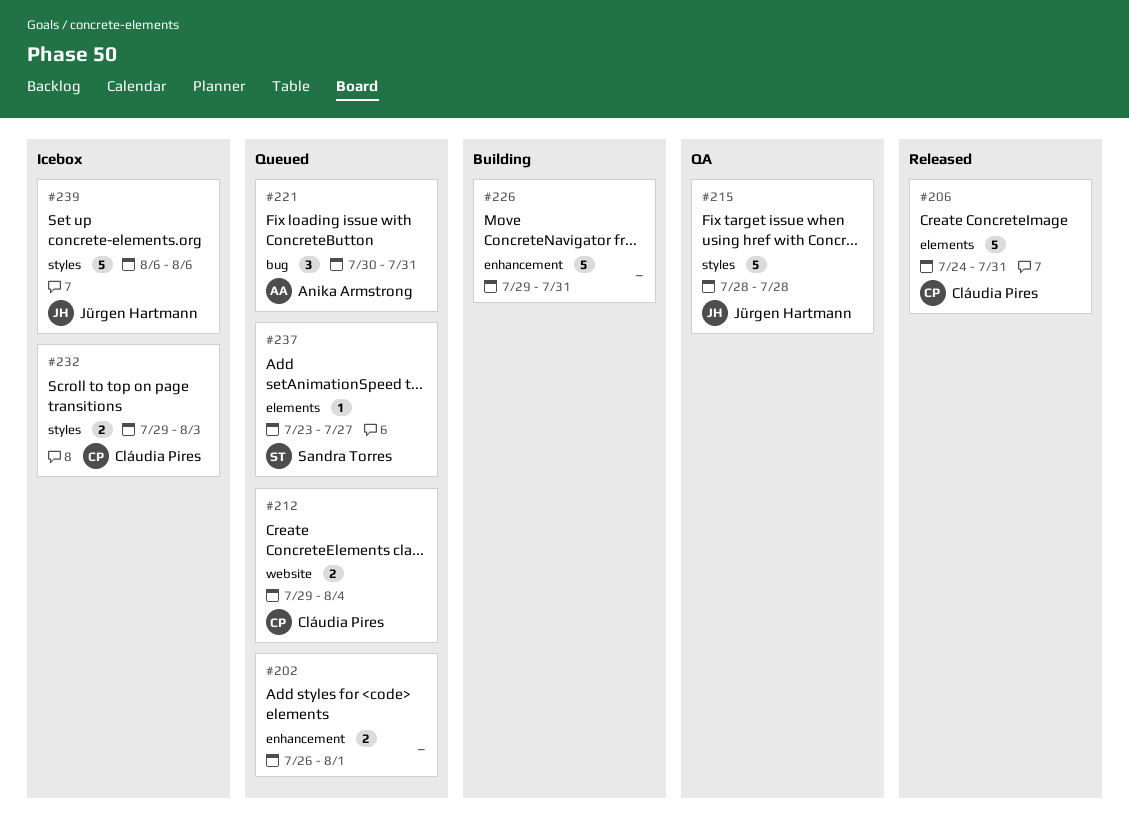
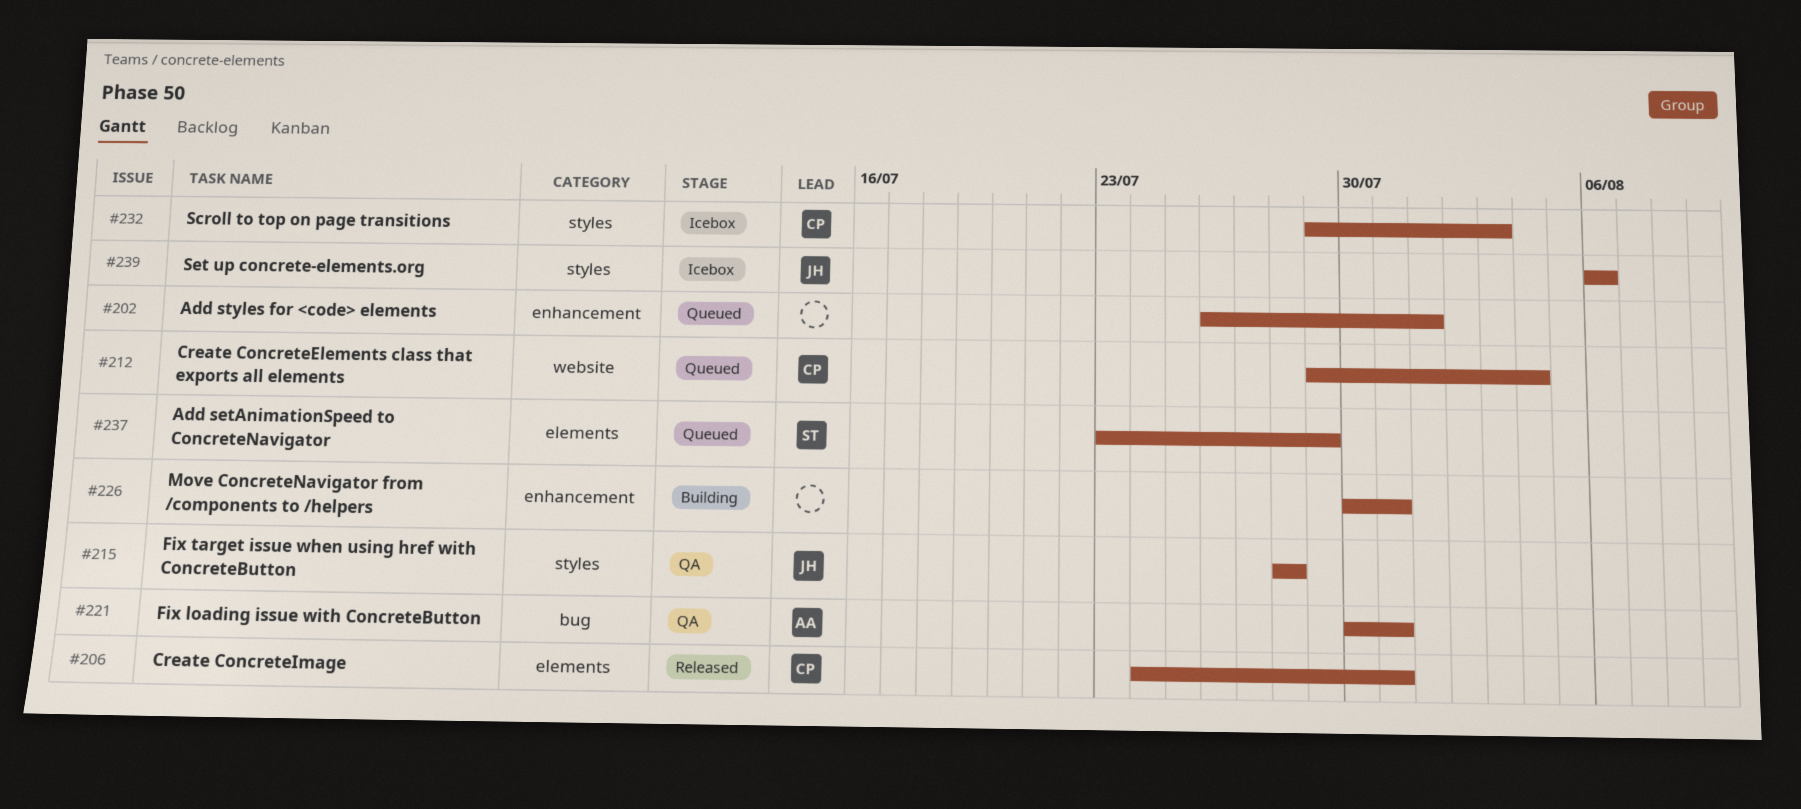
#221, status: Queued -> QA
#226, start: Jul 29 -> Jul 30
#237, due: Jul 27 -> Jul 29

